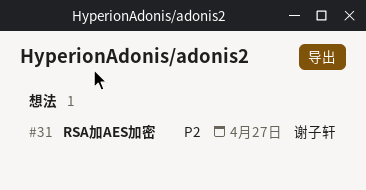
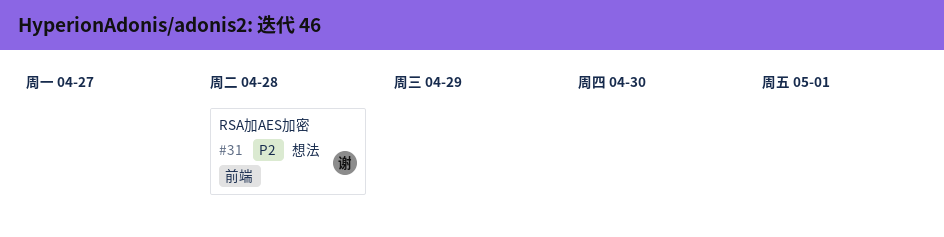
#31, due: Apr 27 -> Apr 28

